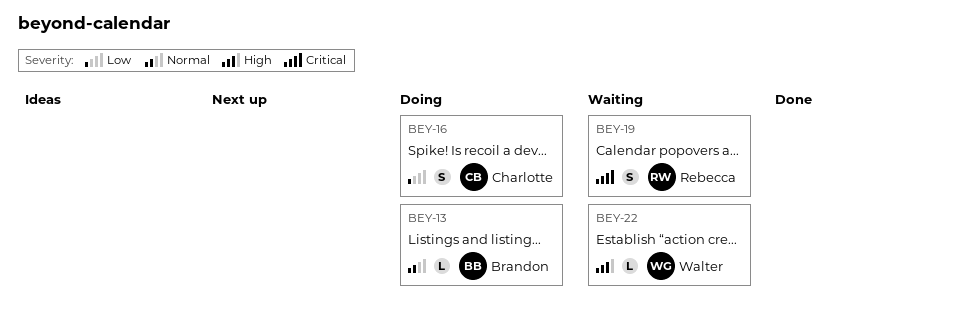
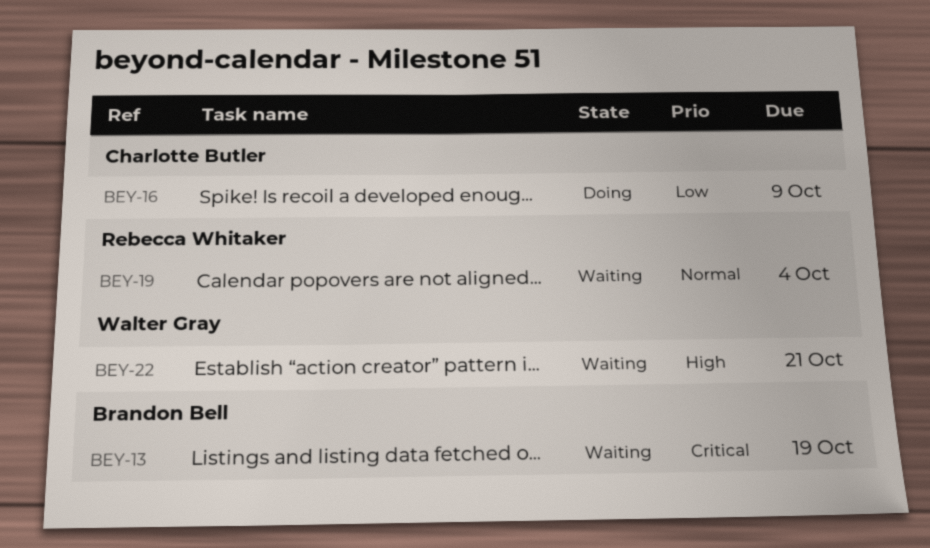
BEY-13, status: Doing -> Waiting
BEY-13, priority: Normal -> Critical
BEY-19, priority: Critical -> Normal

